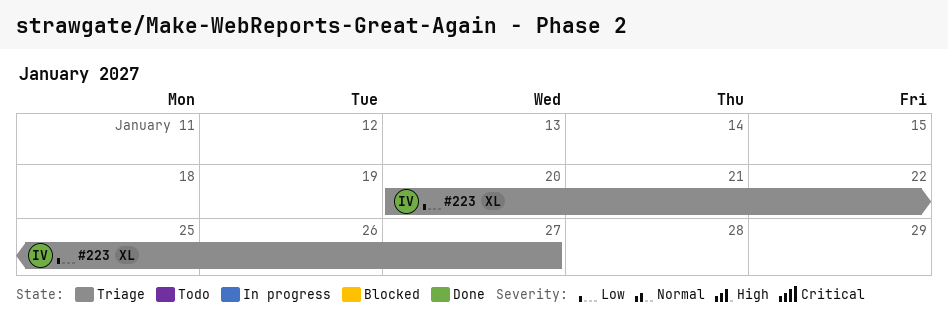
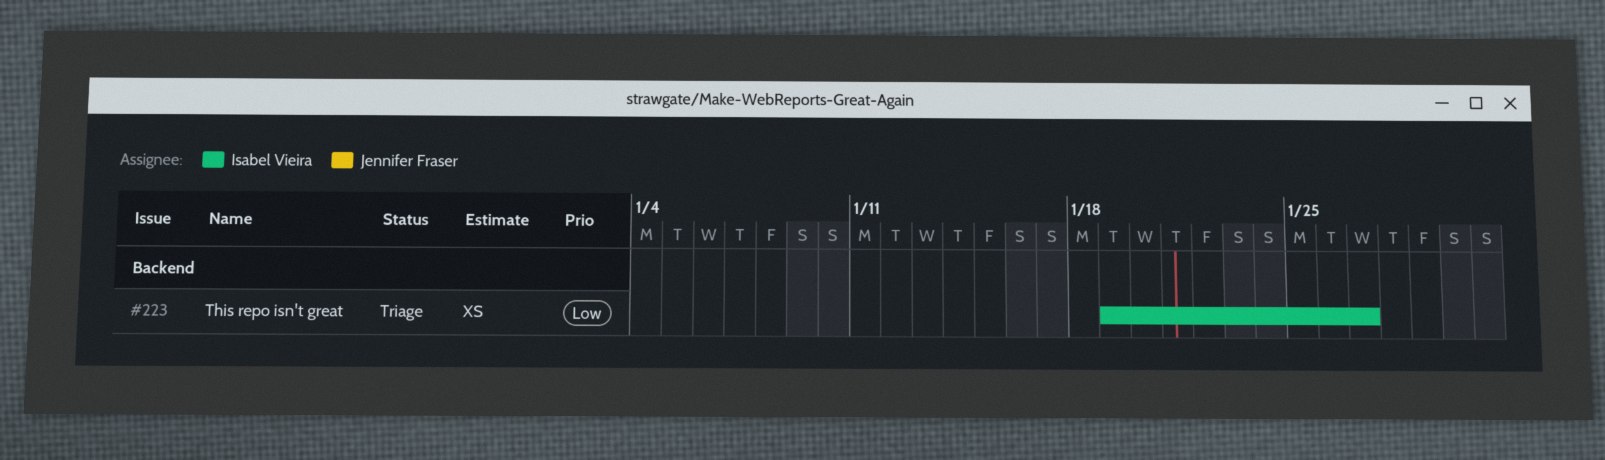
#223, estimate: XL -> XS
#223, start: Jan 20 -> Jan 19

